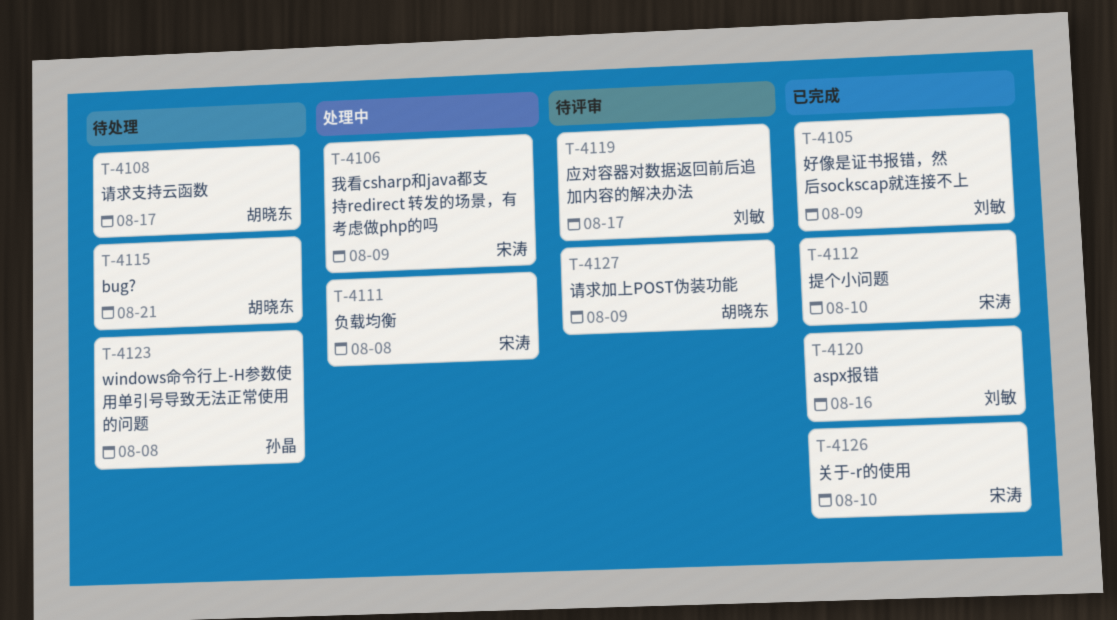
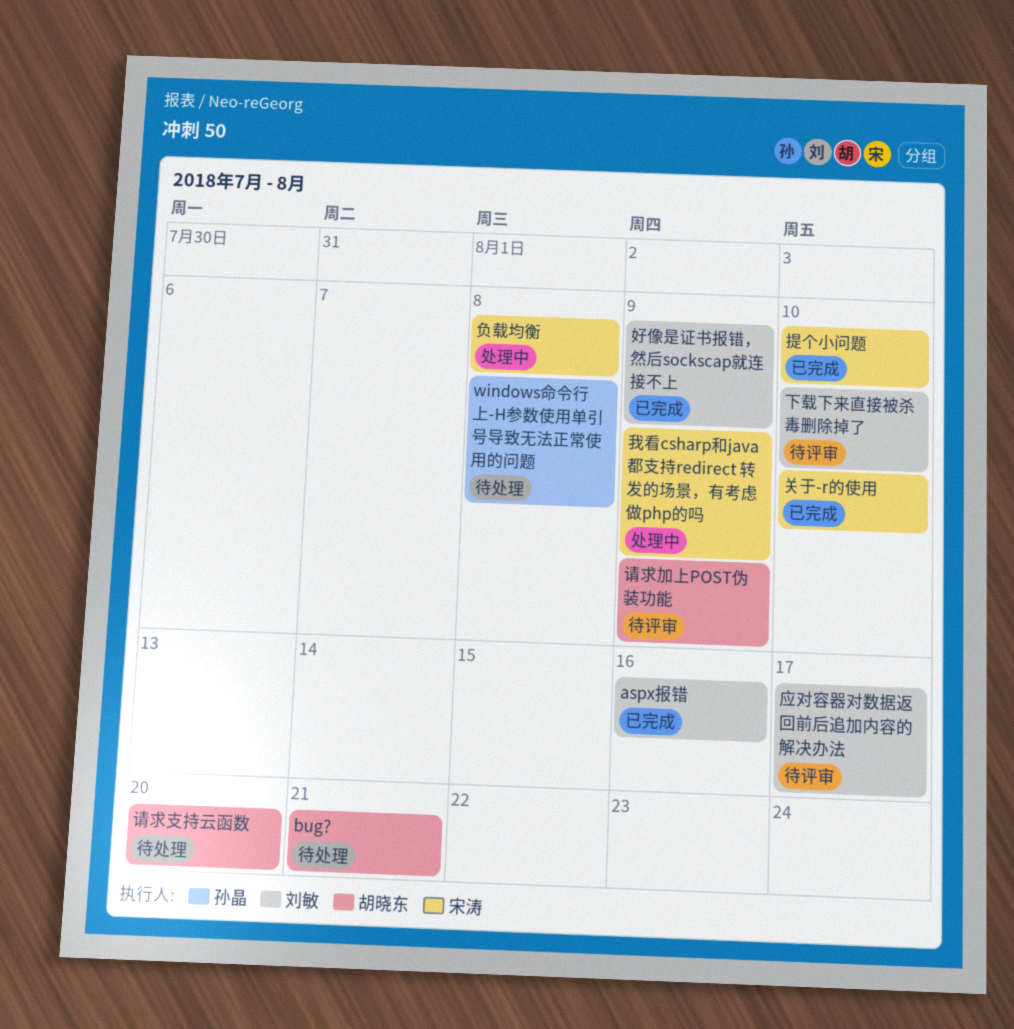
下载下来直接被杀毒删除掉了: none -> present
请求支持云函数, due: Aug 17 -> Aug 20

